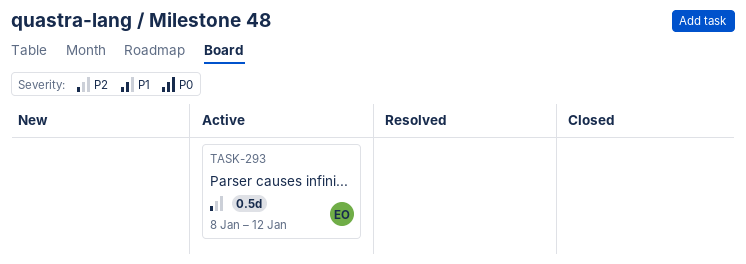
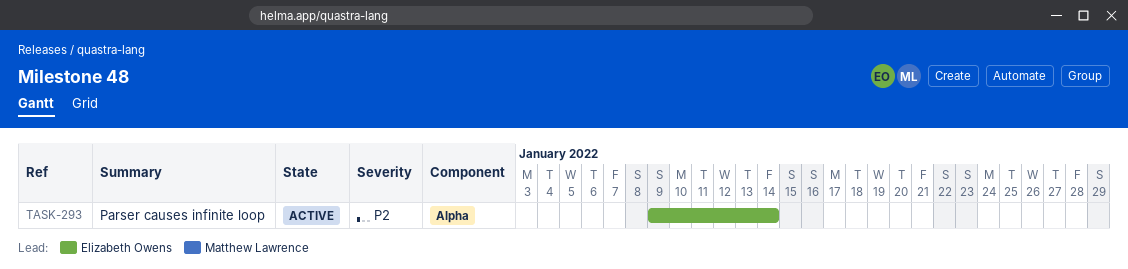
TASK-293, start: Jan 8 -> Jan 9
TASK-293, due: Jan 12 -> Jan 14

